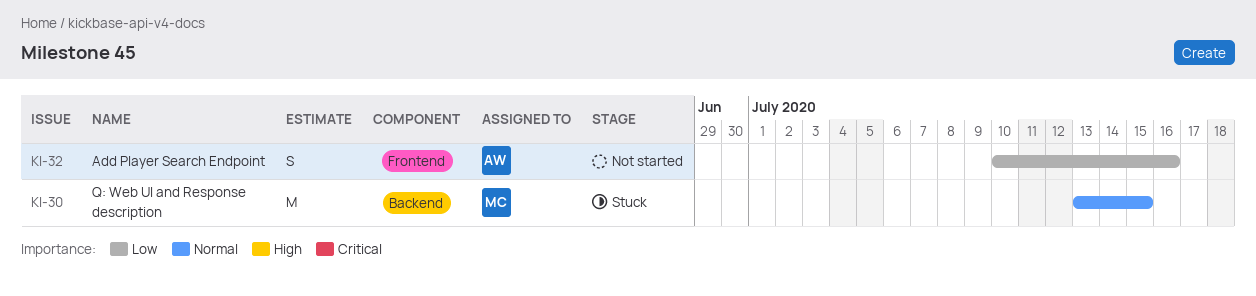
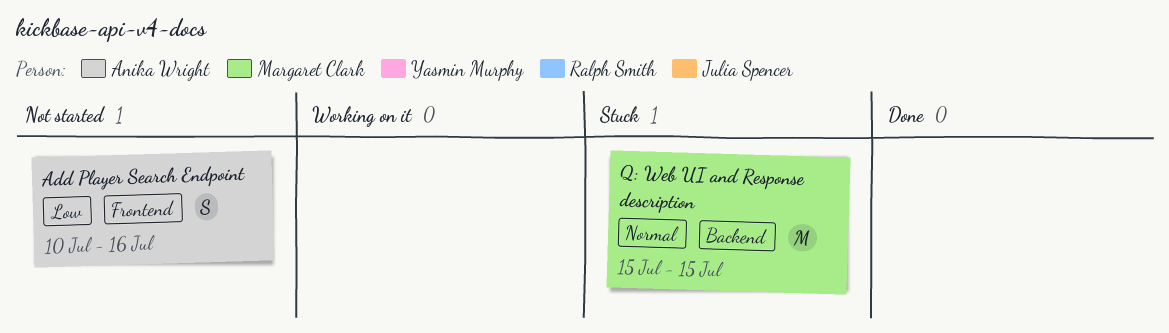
Q: Web UI and Response description, start: Jul 13 -> Jul 15

